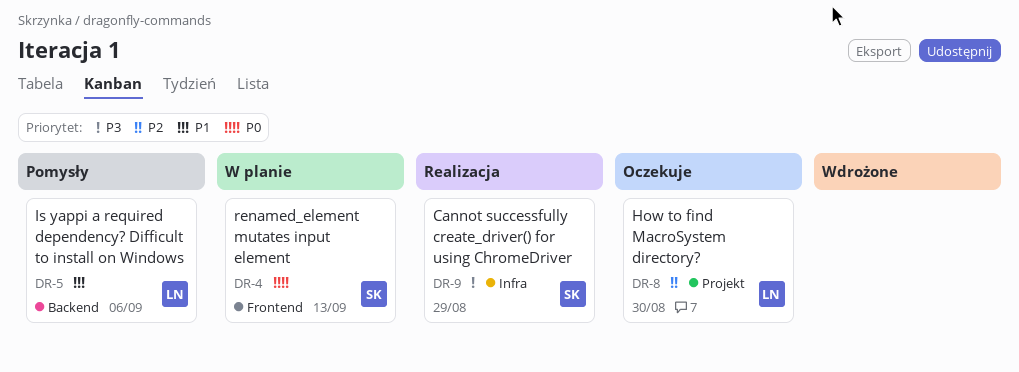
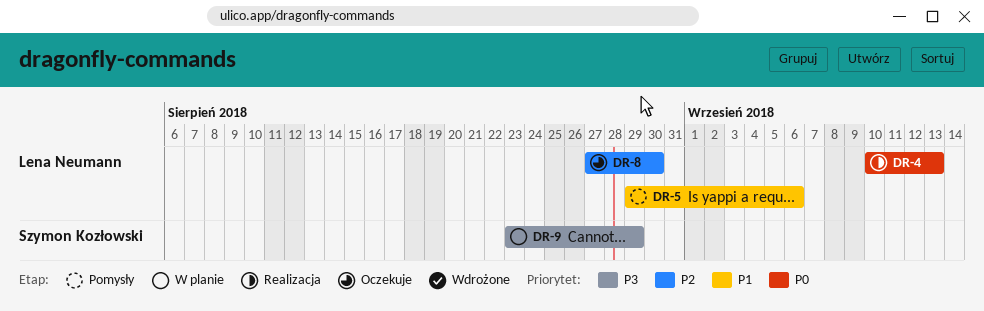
DR-4, status: W planie -> Realizacja
DR-4, owner: Szymon Kozłowski -> Lena Neumann
DR-9, status: Realizacja -> W planie

